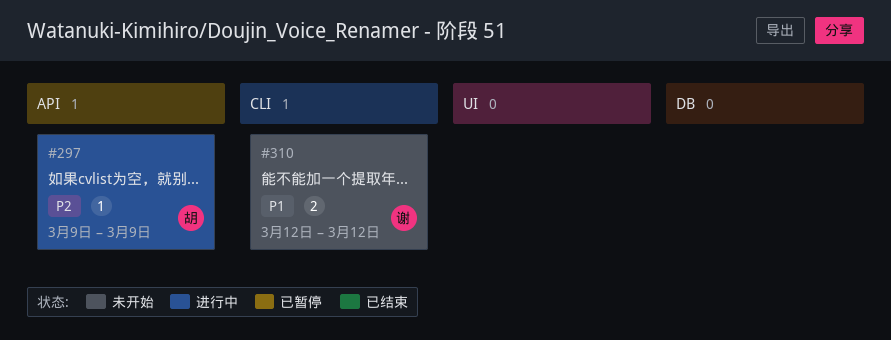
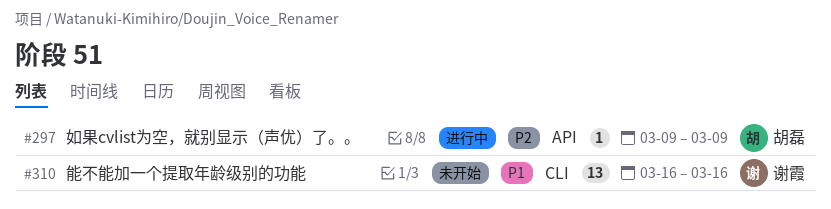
#310, estimate: 2 -> 13
#310, start: Mar 12 -> Mar 16
#310, due: Mar 12 -> Mar 16

